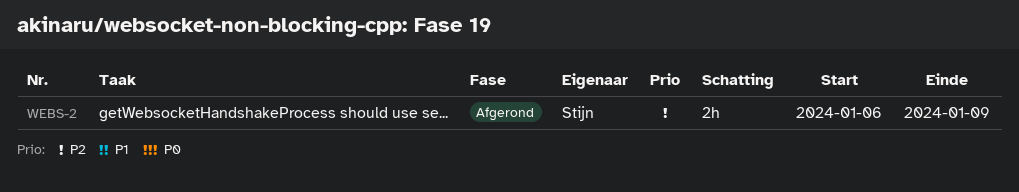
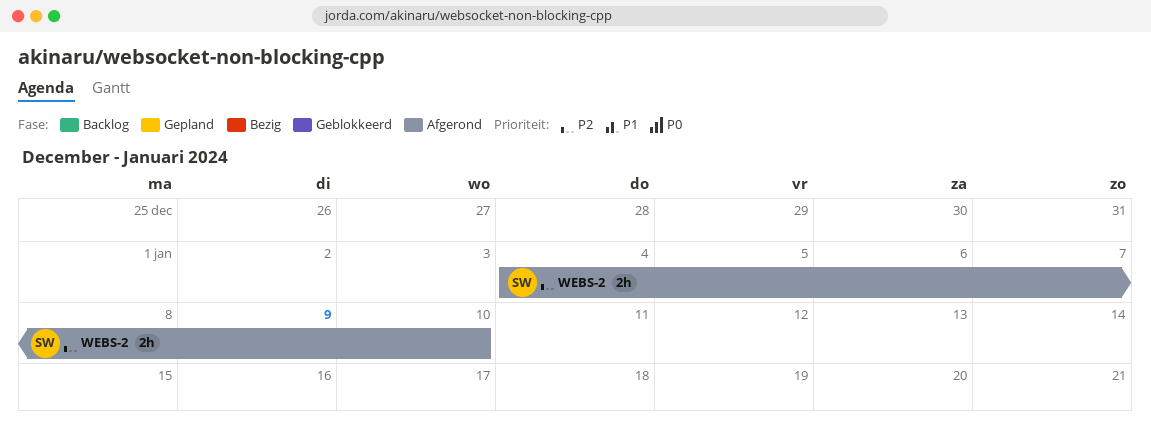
WEBS-2, start: Jan 6 -> Jan 4
WEBS-2, due: Jan 9 -> Jan 10

